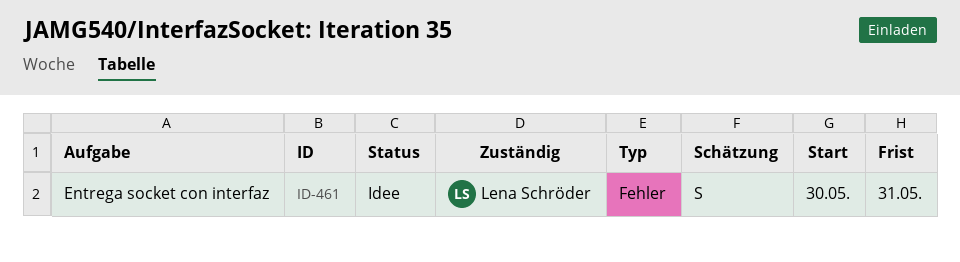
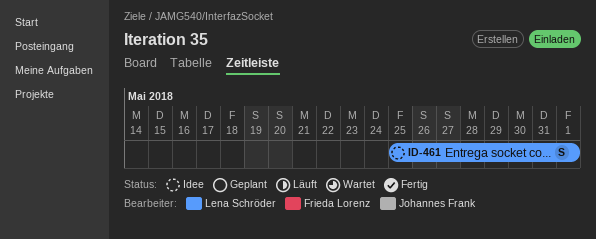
ID-461, start: May 30 -> May 25
ID-461, due: May 31 -> Jun 1

